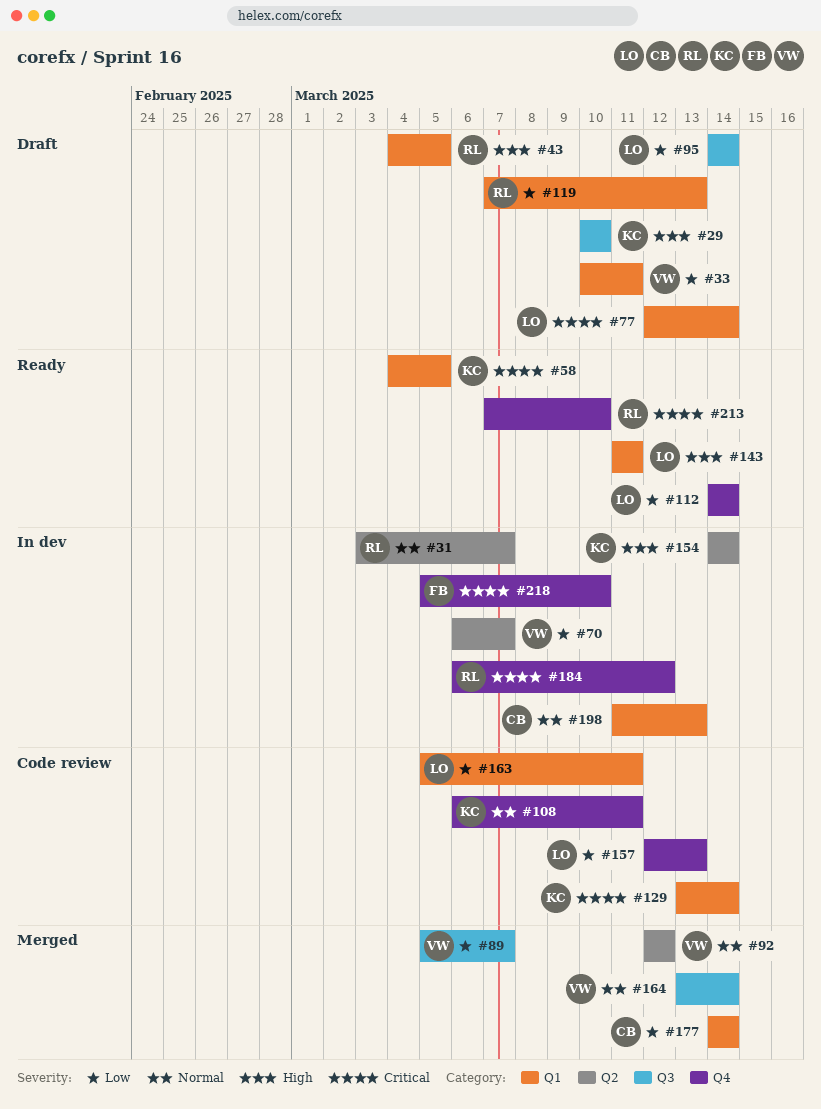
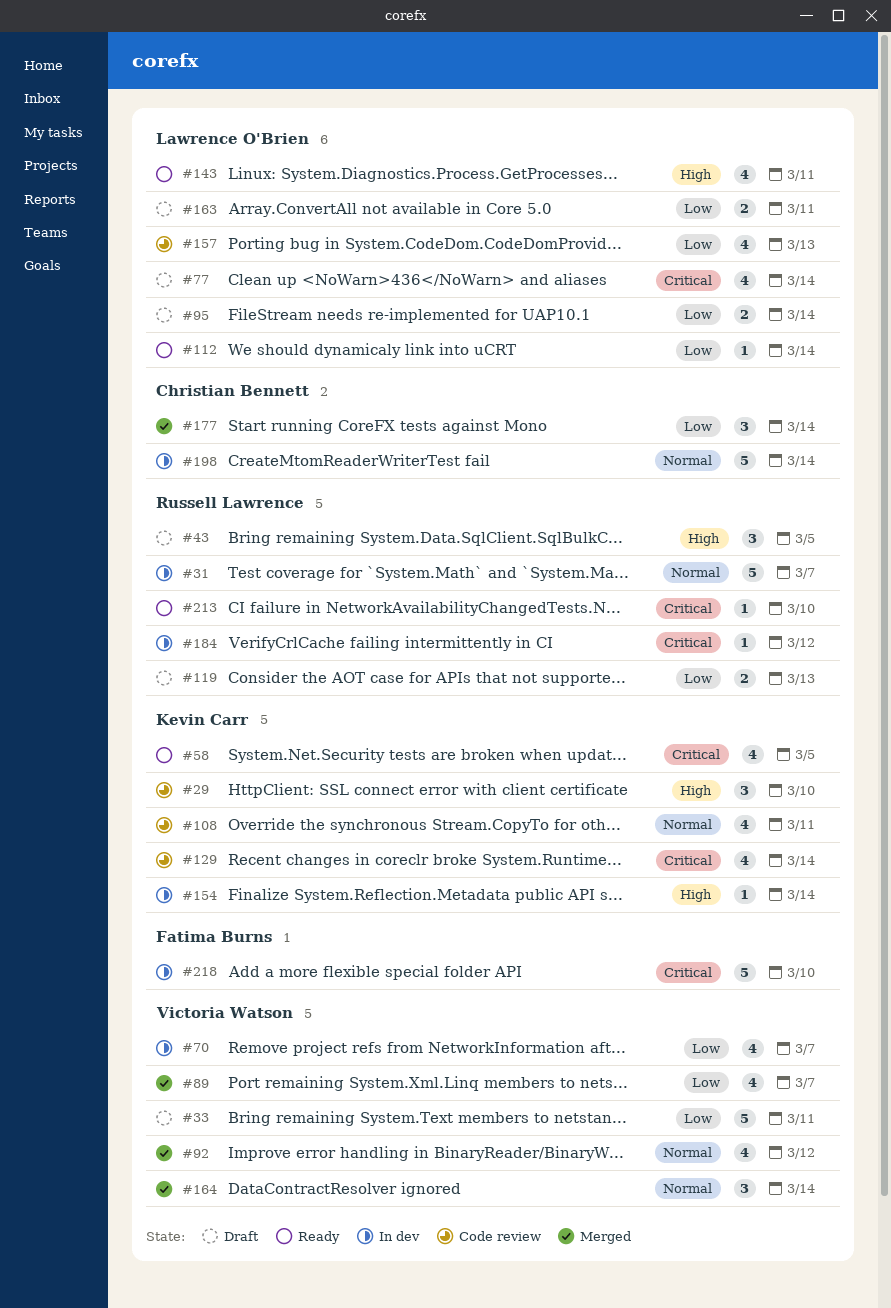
#29, status: Draft -> Code review
#163, status: Code review -> Draft
#198, due: Mar 13 -> Mar 14

